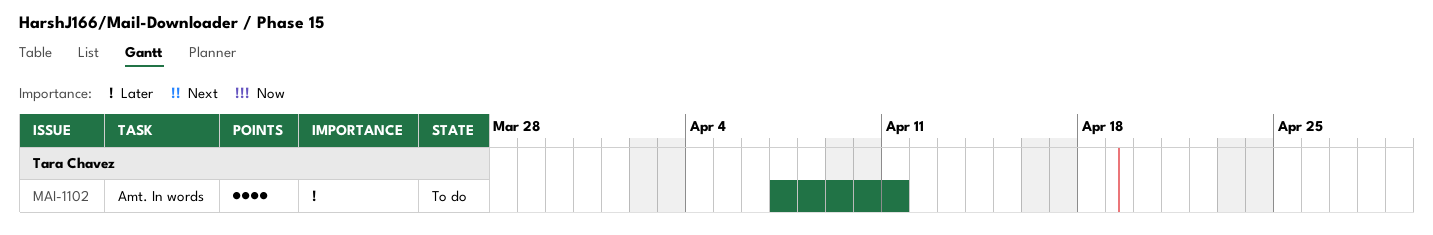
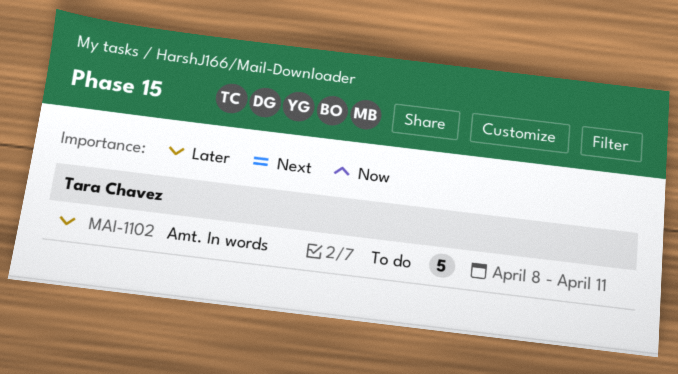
MAI-1102, estimate: 4 -> 5
MAI-1102, start: Apr 7 -> Apr 8

